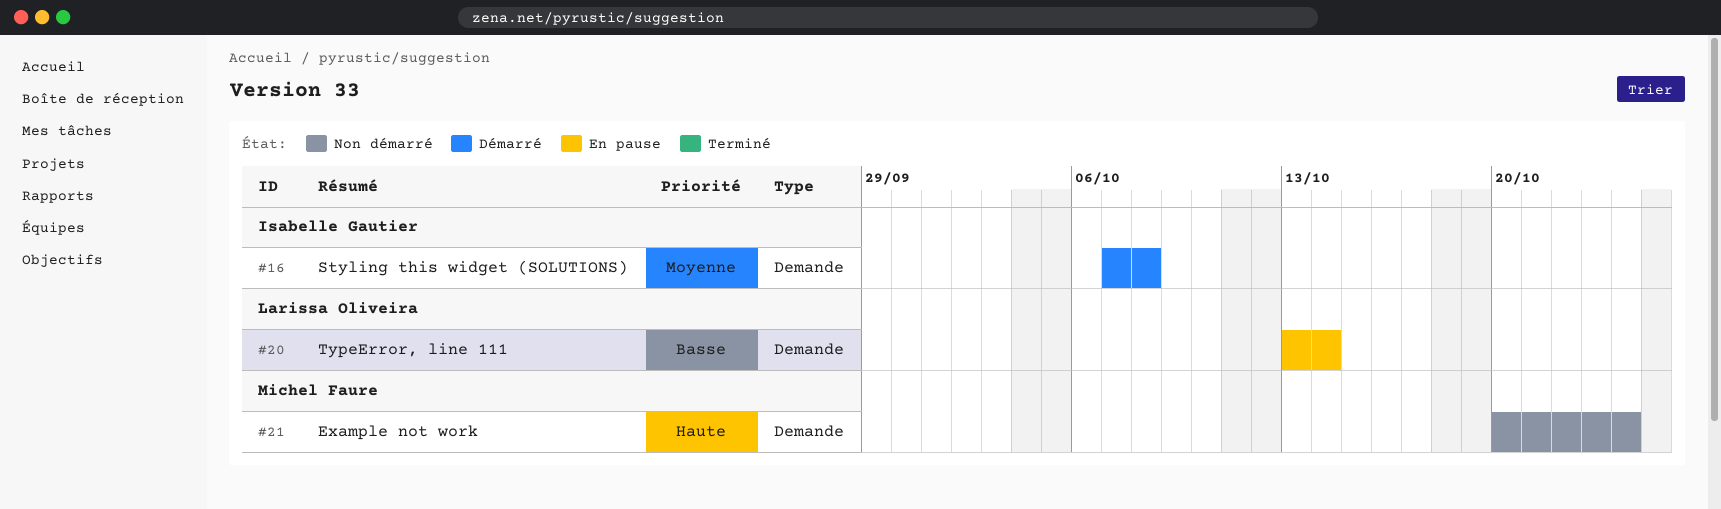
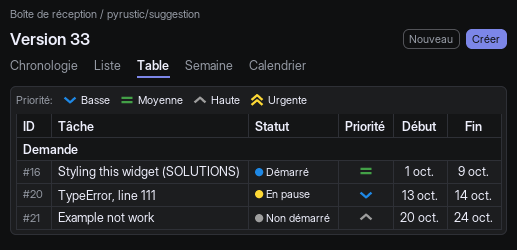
#16, start: Oct 7 -> Oct 1
#16, due: Oct 8 -> Oct 9

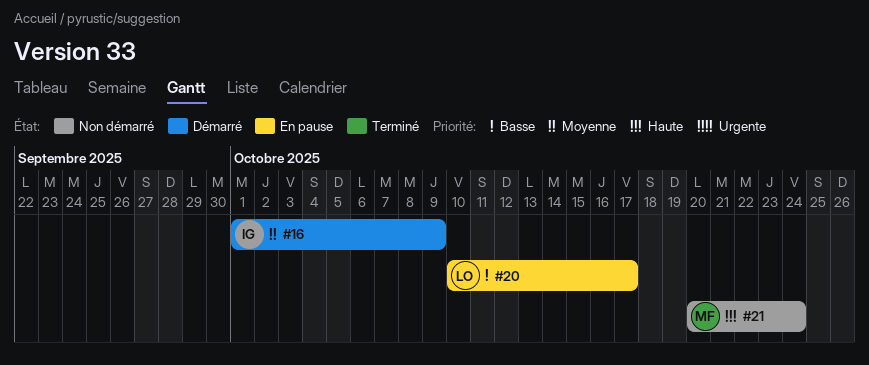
#20, start: Oct 13 -> Oct 10
#20, due: Oct 14 -> Oct 17

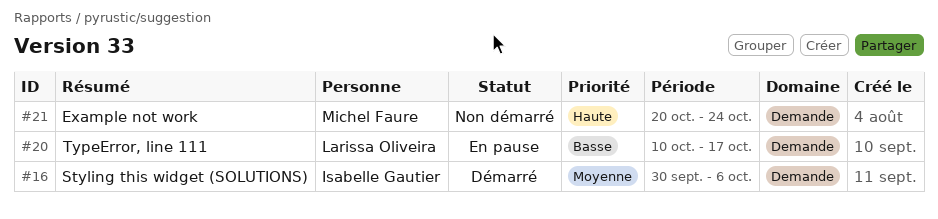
#16, start: Oct 1 -> Sep 30
#16, due: Oct 9 -> Oct 6

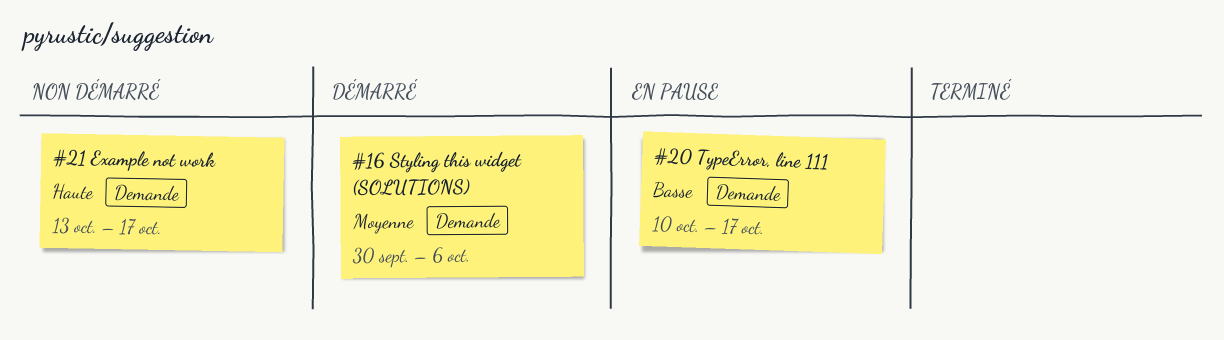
#21, start: Oct 20 -> Oct 13
#21, due: Oct 24 -> Oct 17

